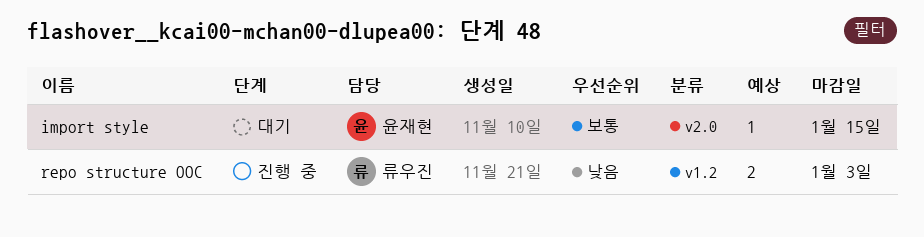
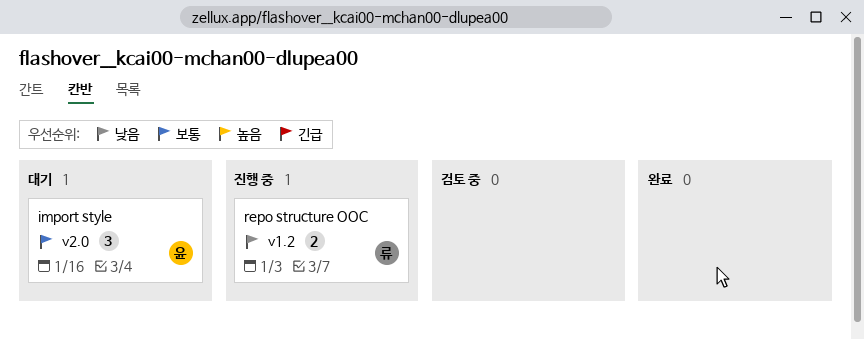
import style, estimate: 1 -> 3
import style, due: Jan 15 -> Jan 16

